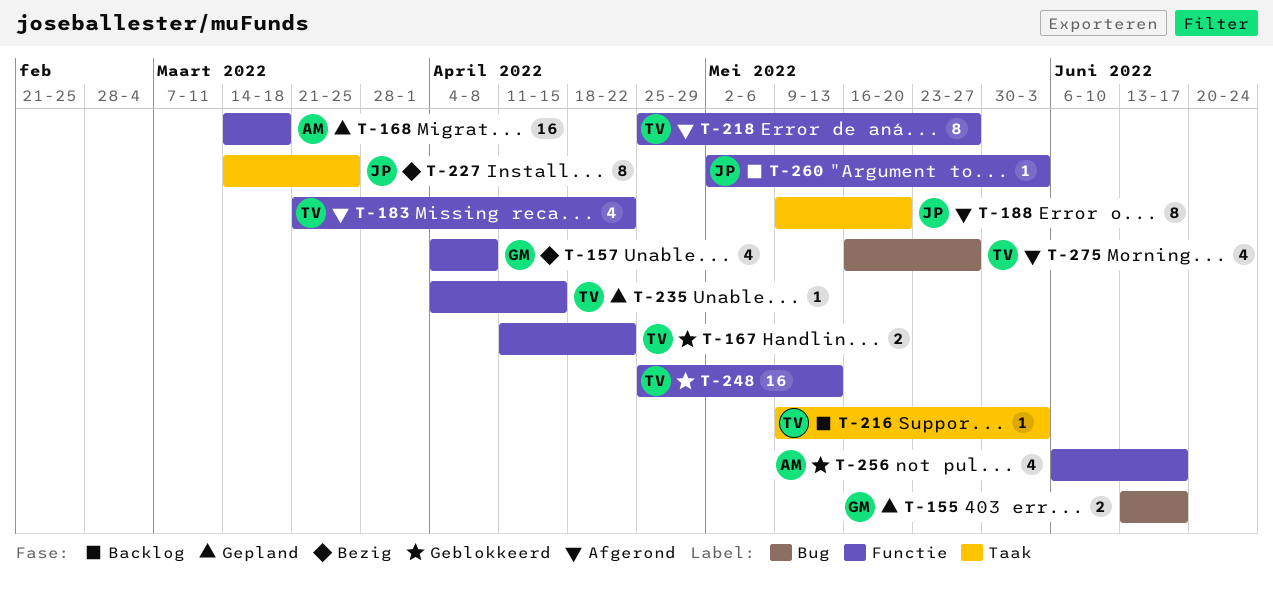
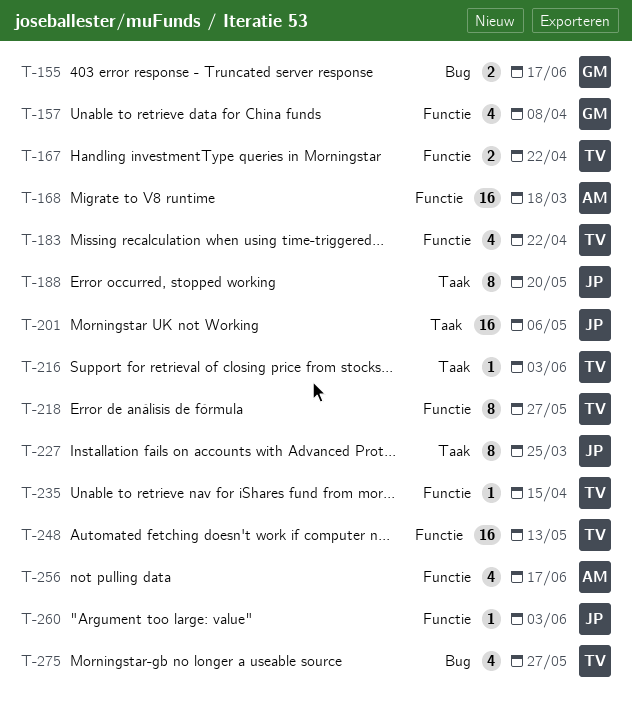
T-201: none -> present

